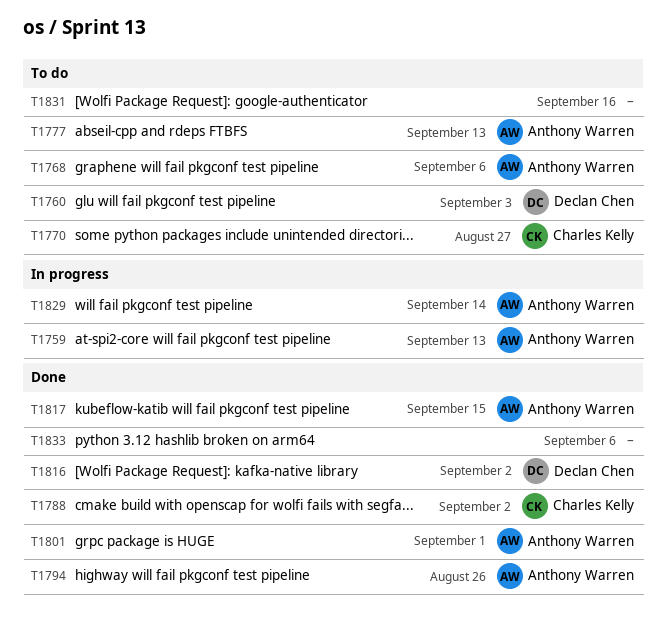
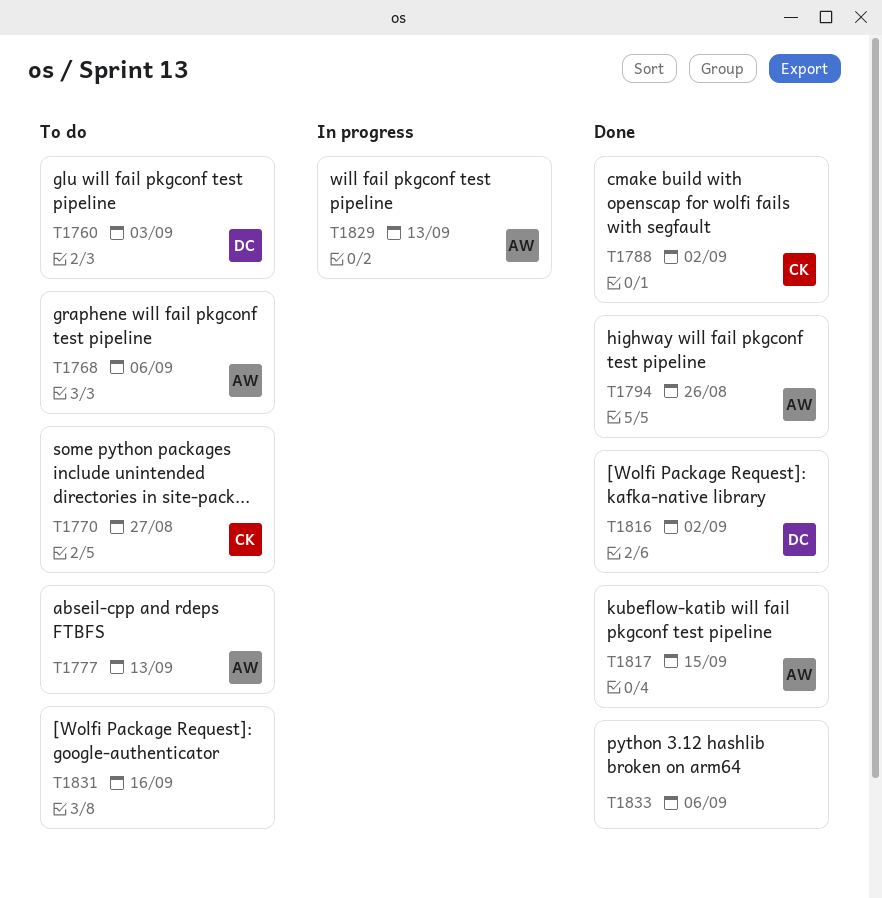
T1759: present -> none
T1801: present -> none
T1829, due: Sep 14 -> Sep 13

